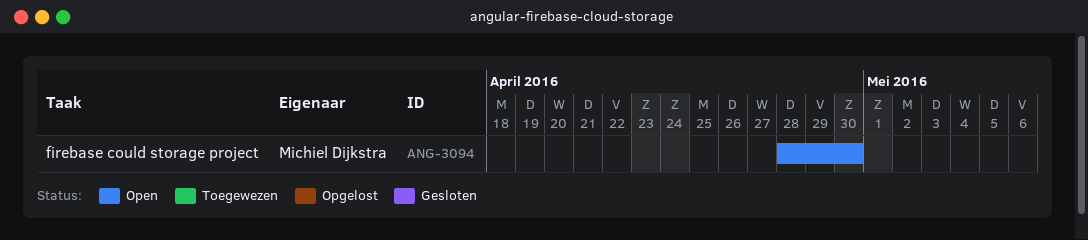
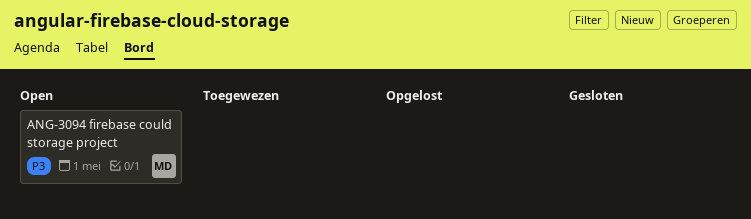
ANG-3094, due: Apr 30 -> May 1

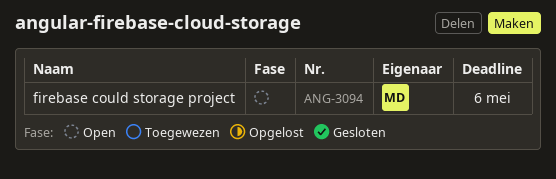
ANG-3094, due: May 1 -> May 6

